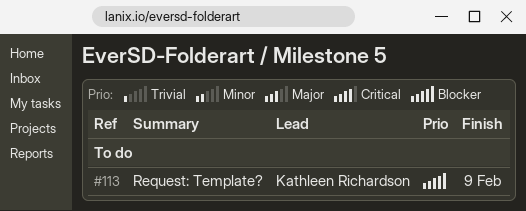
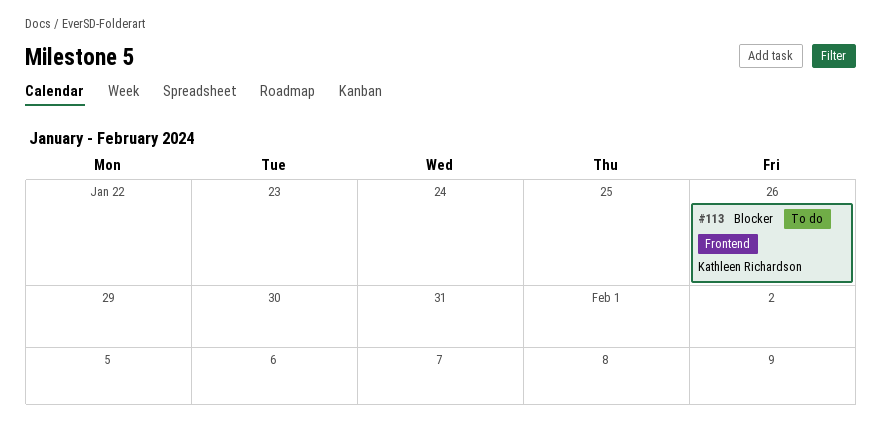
#113, due: Feb 9 -> Jan 26

